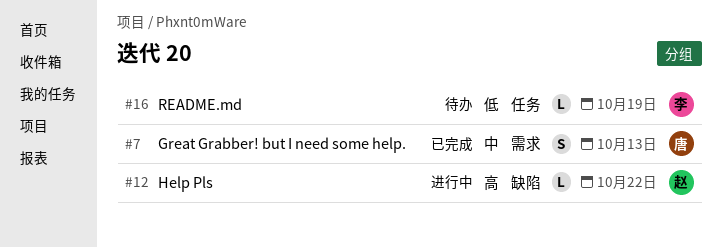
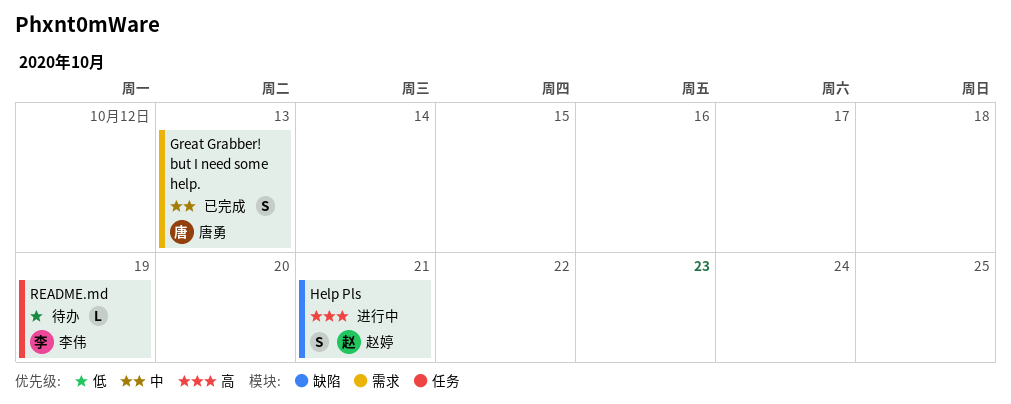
Help Pls, estimate: L -> S
Help Pls, due: Oct 22 -> Oct 21

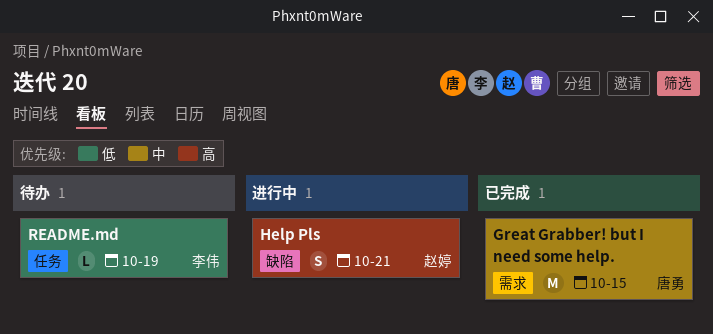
Great Grabber! but I need some help., estimate: S -> M
Great Grabber! but I need some help., due: Oct 13 -> Oct 15

